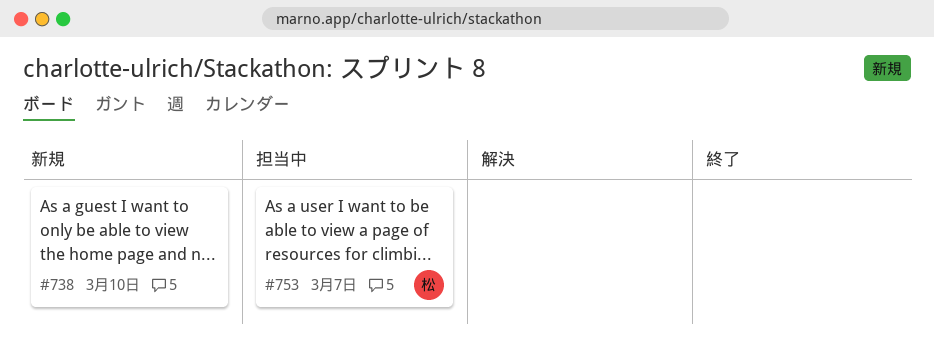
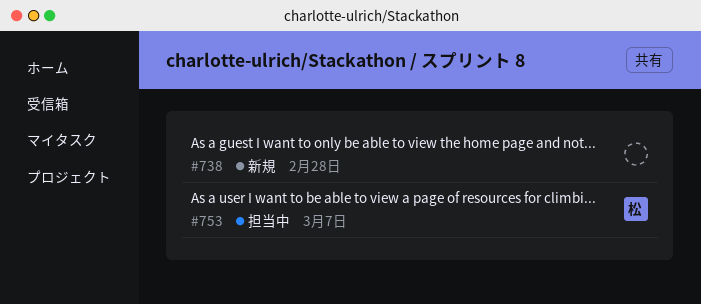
#738, due: Mar 10 -> Feb 28

